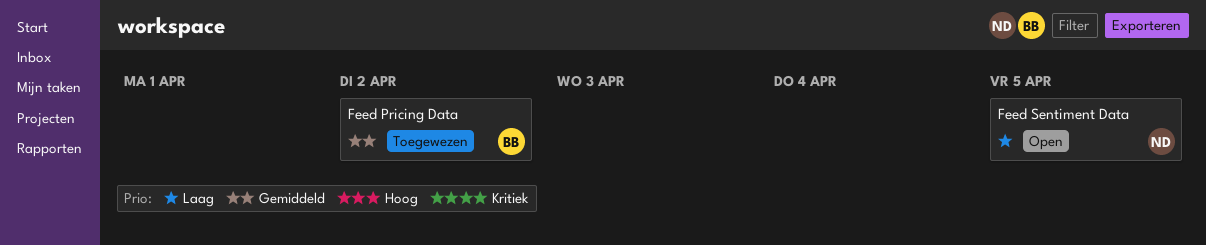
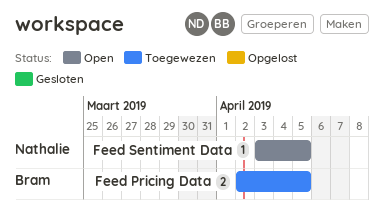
Feed Pricing Data, due: Apr 2 -> Apr 5

